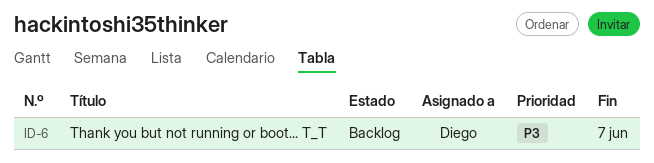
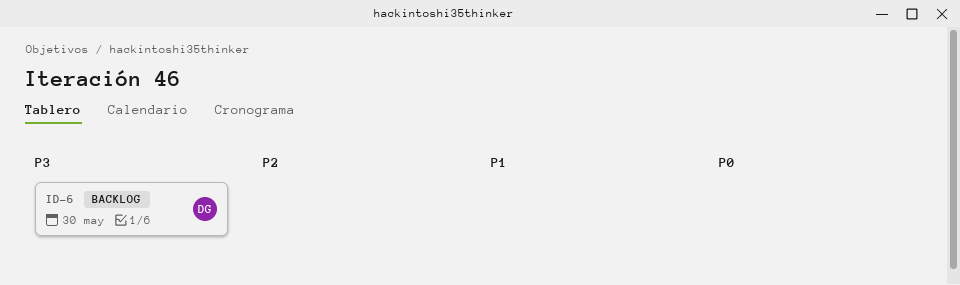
ID-6, due: Jun 7 -> May 30

